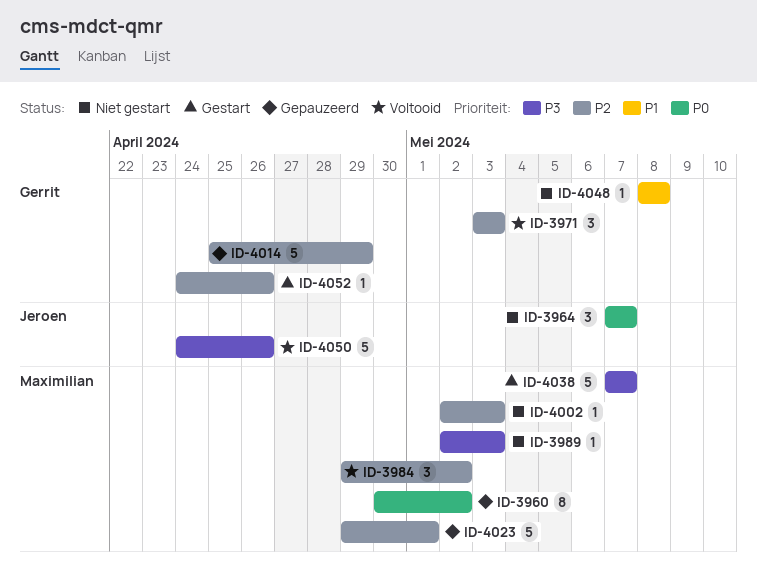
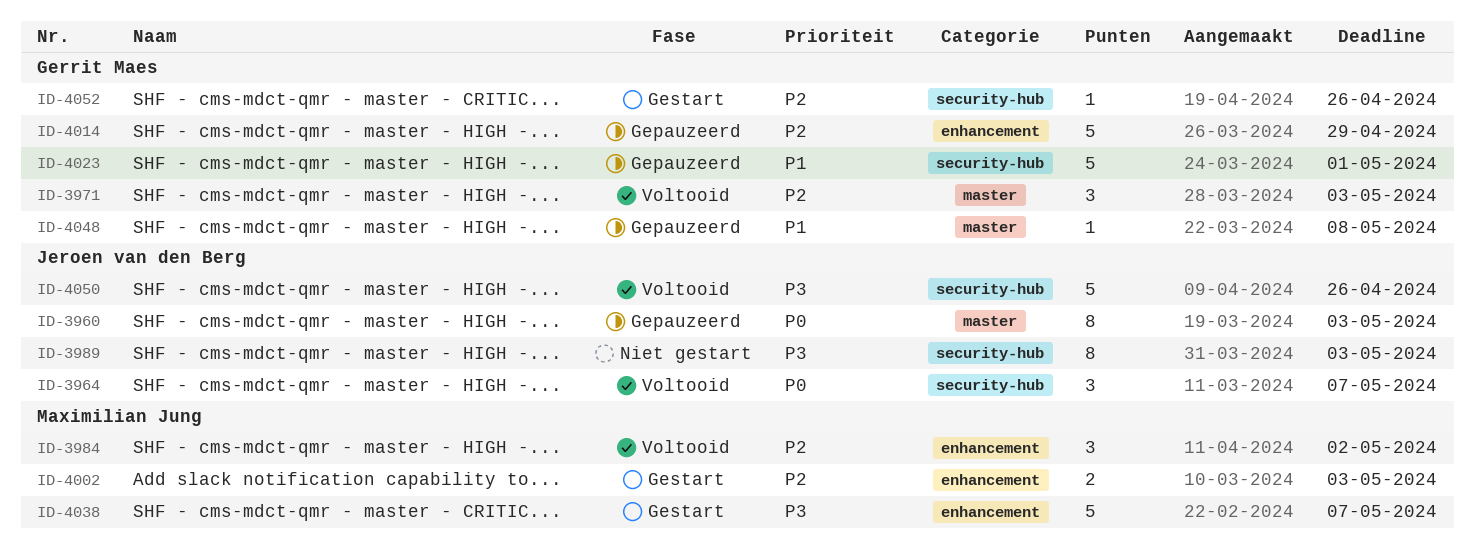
ID-3960, owner: Maximilian Jung -> Jeroen van den Berg
ID-3960, due: May 2 -> May 3
ID-3964, status: Niet gestart -> Voltooid
ID-3989, owner: Maximilian Jung -> Jeroen van den Berg
ID-3989, estimate: 1 -> 8
ID-4002, status: Niet gestart -> Gestart
ID-4002, estimate: 1 -> 2
ID-4023, owner: Maximilian Jung -> Gerrit Maes
ID-4023, priority: P2 -> P1
ID-4048, status: Niet gestart -> Gepauzeerd

